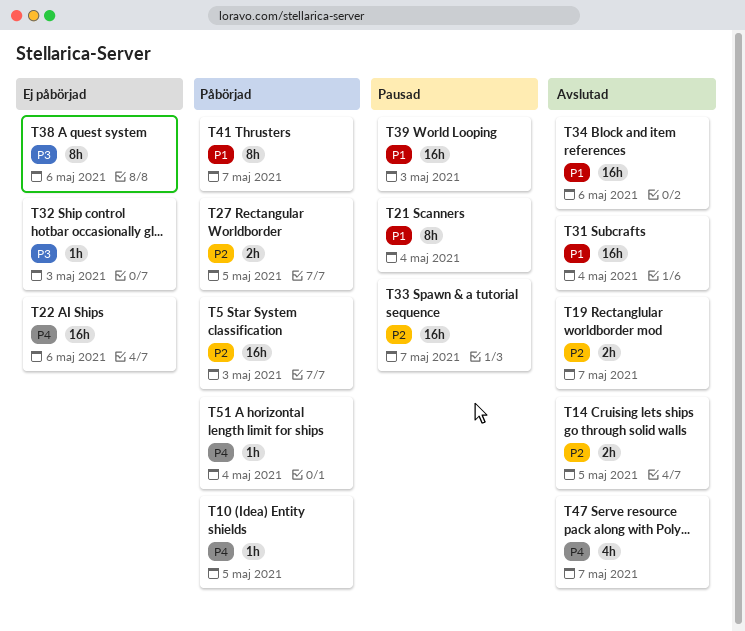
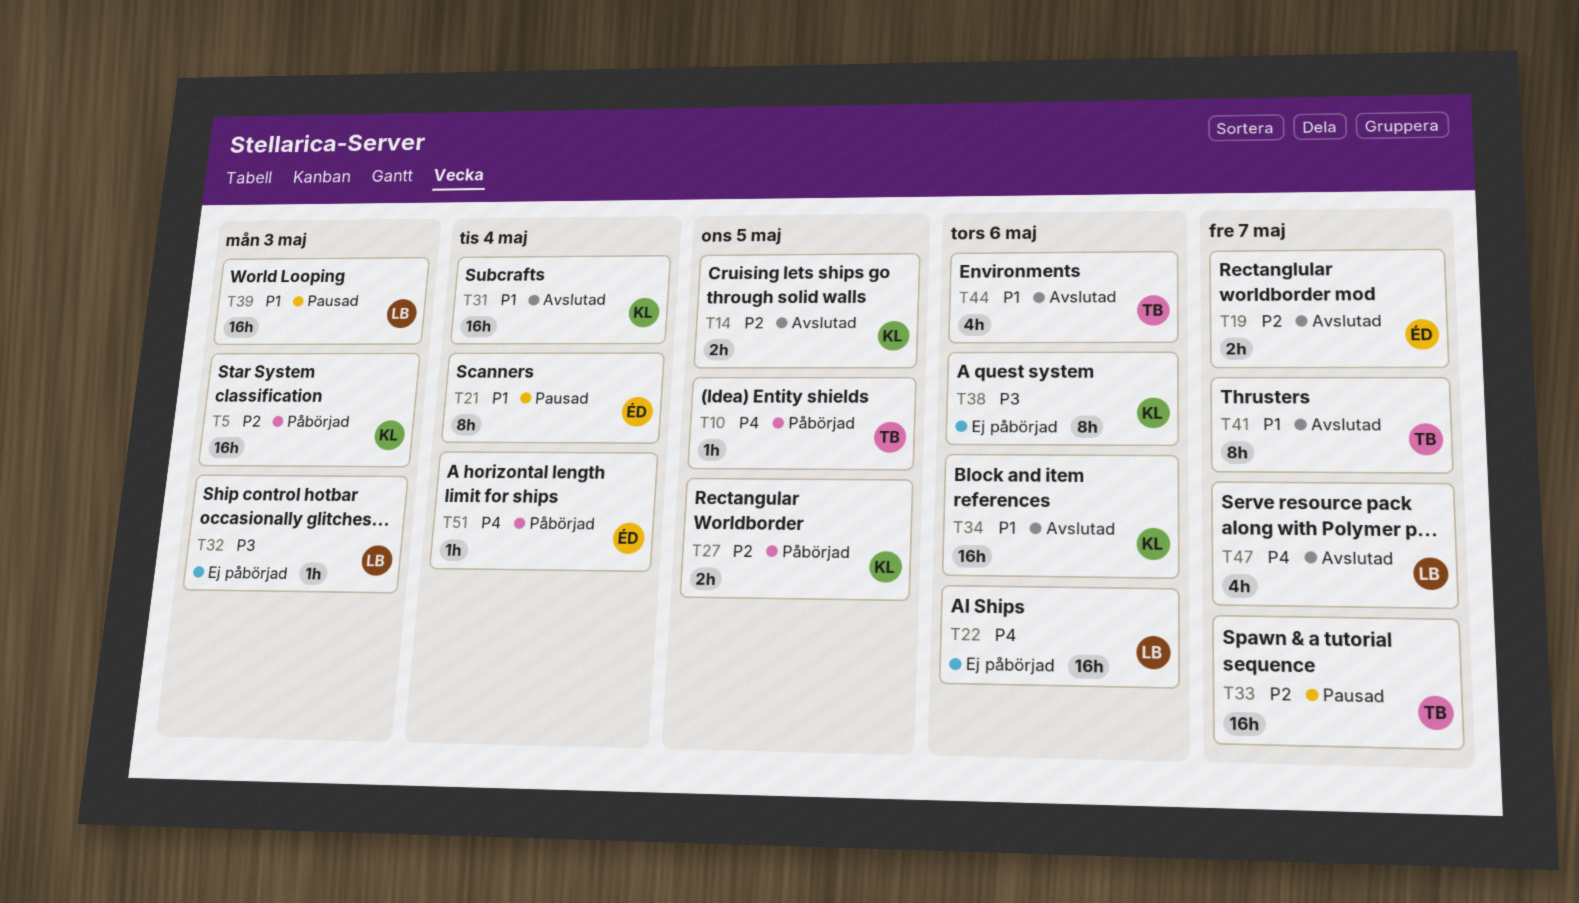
T41, status: Påbörjad -> Avslutad
T44: none -> present

